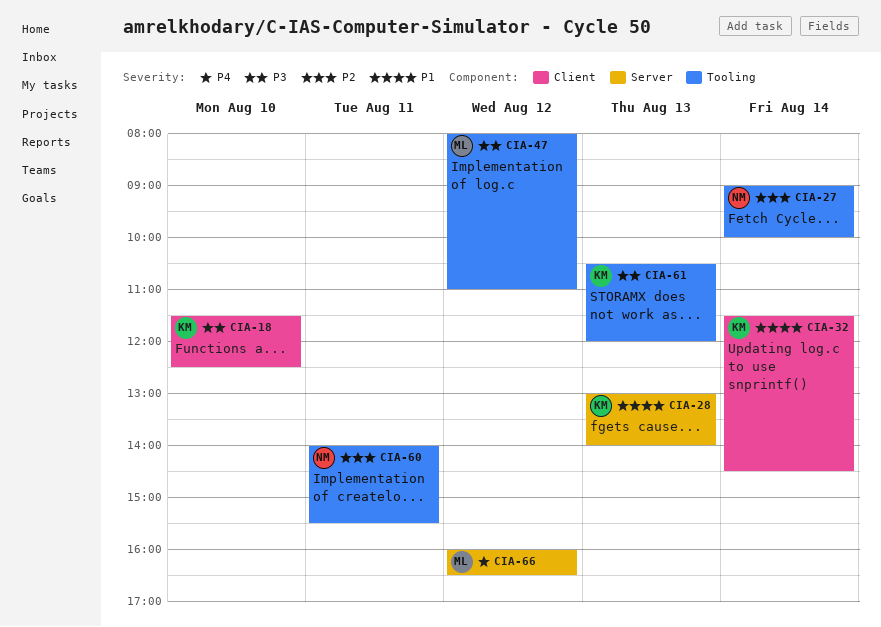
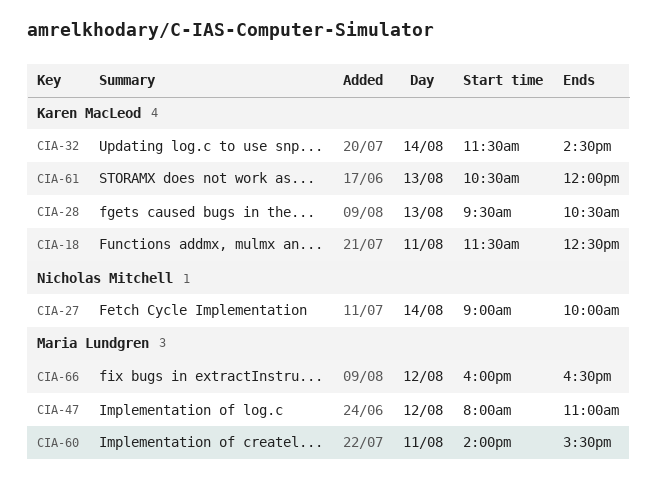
CIA-18, day: Aug 10 -> Aug 11
CIA-28, begins: 13:00 -> 09:30
CIA-28, ends: 14:00 -> 10:30
CIA-60, owner: Nicholas Mitchell -> Maria Lundgren

